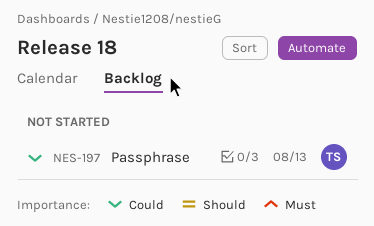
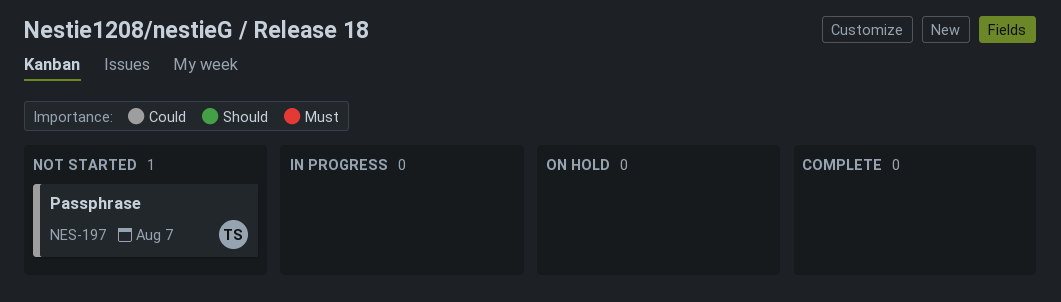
NES-197, due: Aug 13 -> Aug 7

